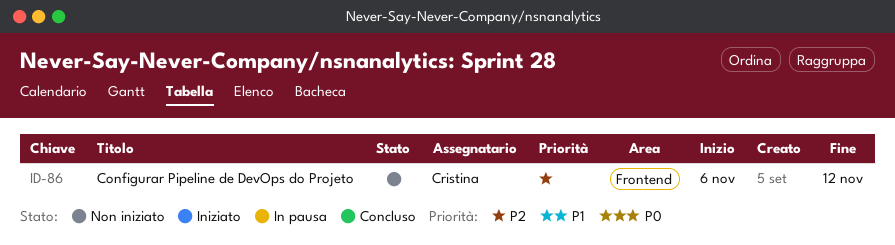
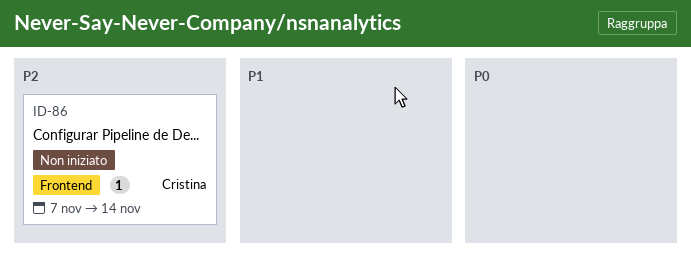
ID-86, start: Nov 6 -> Nov 7
ID-86, due: Nov 12 -> Nov 14

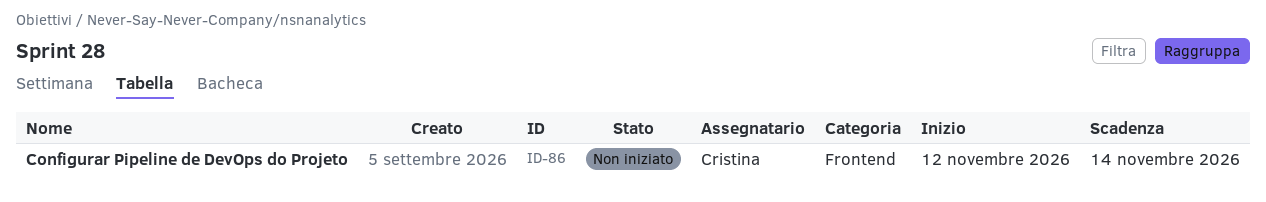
ID-86, start: Nov 7 -> Nov 12

